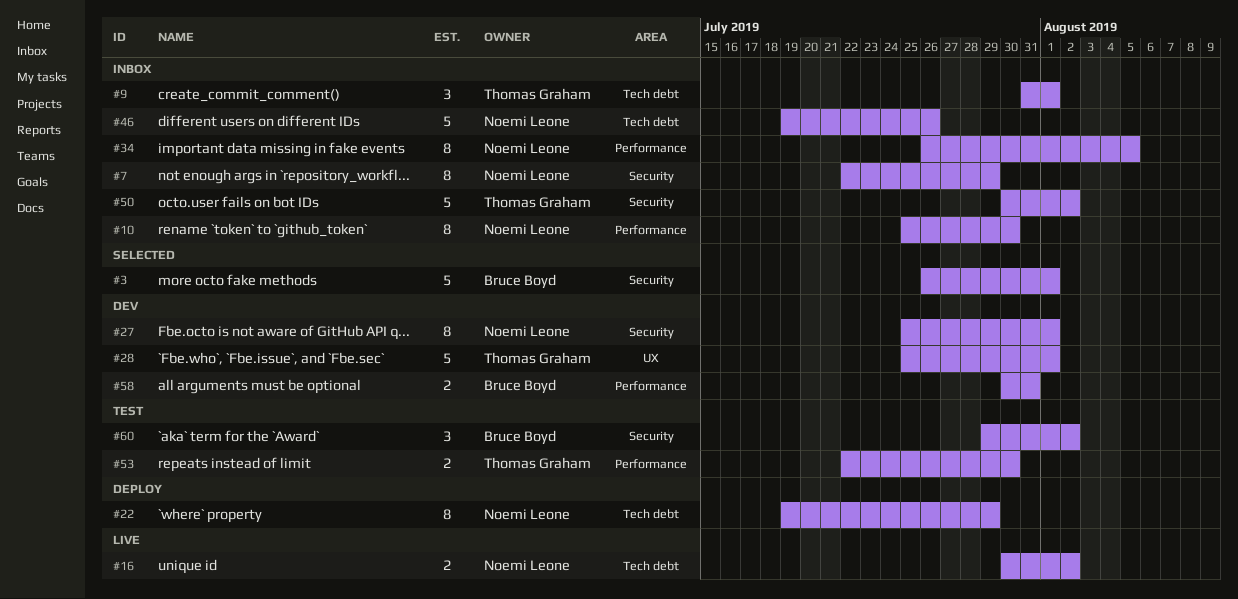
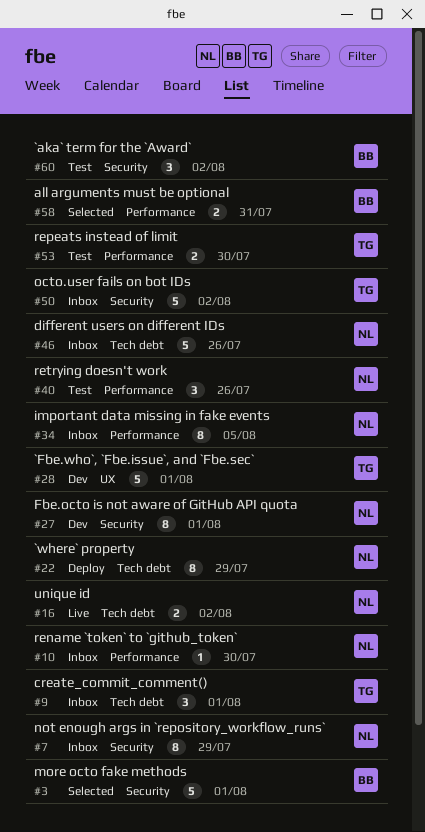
#10, estimate: 8 -> 1
#40: none -> present
#58, status: Dev -> Selected

